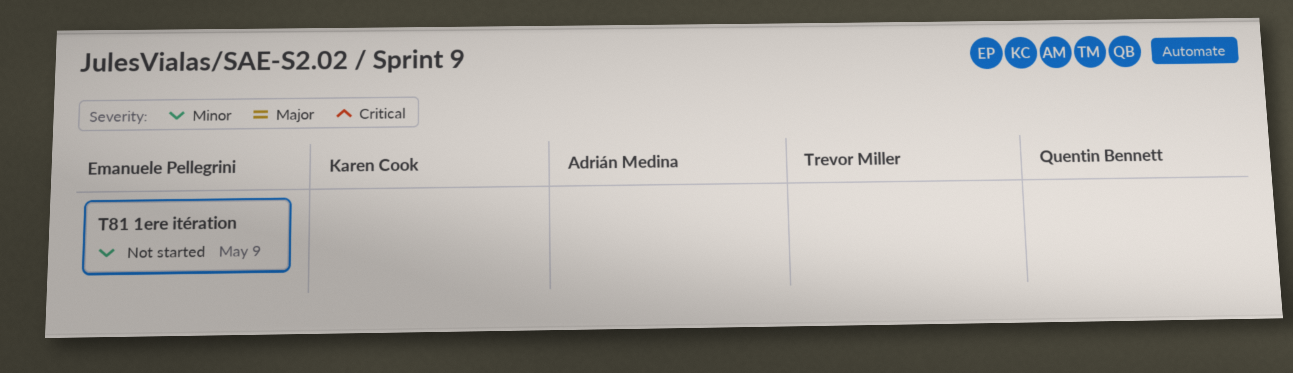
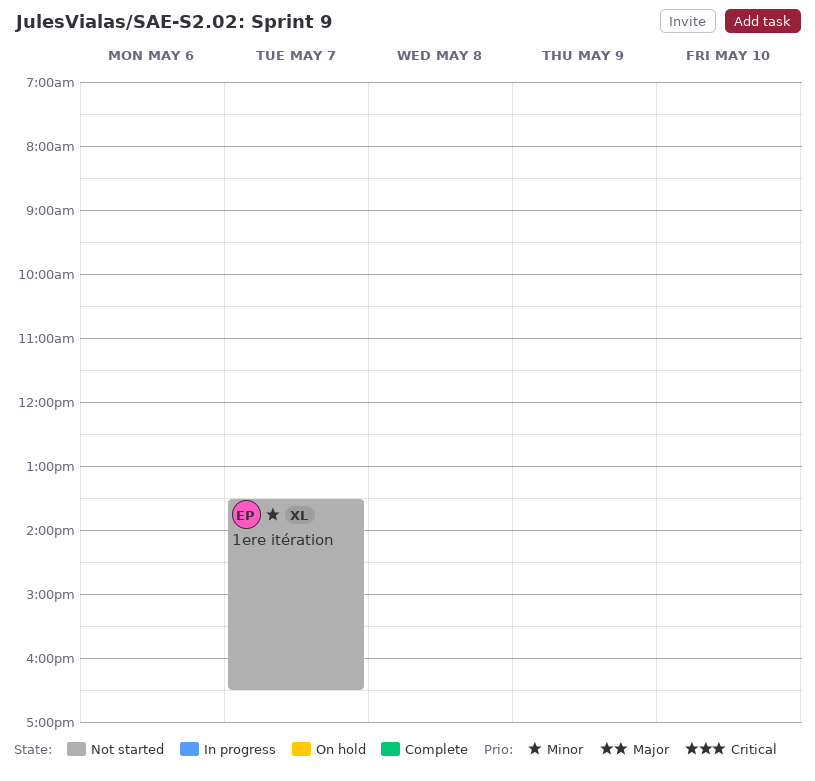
1ere itération, day: May 9 -> May 7

